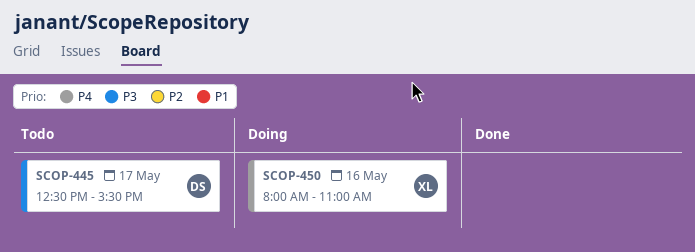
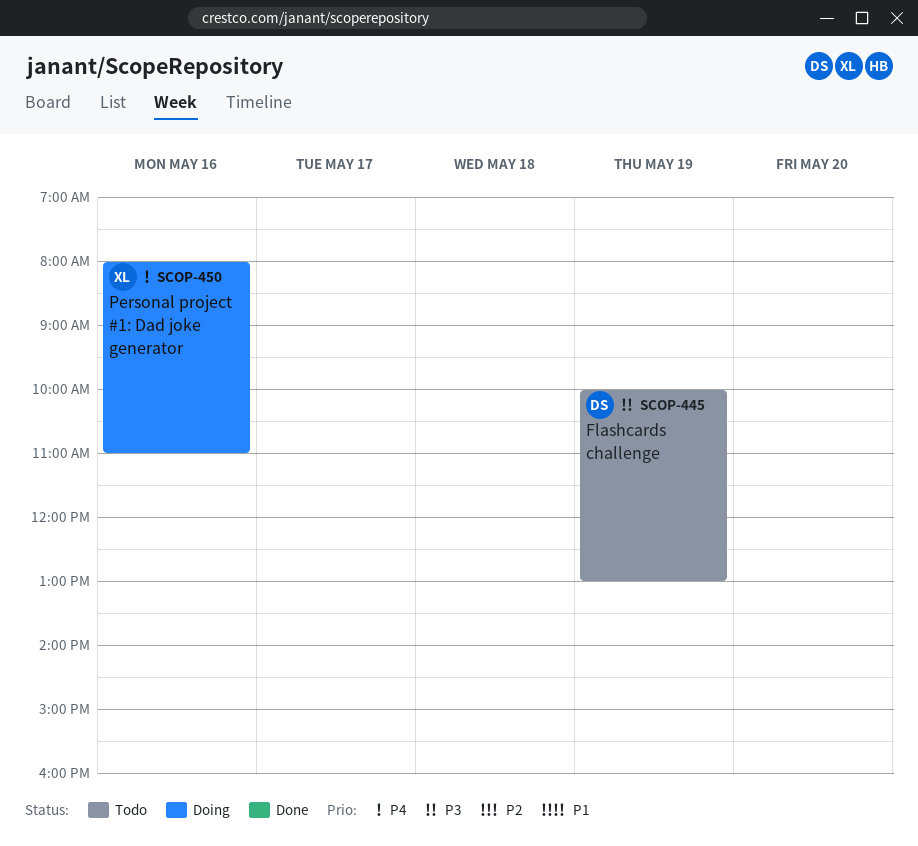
SCOP-445, day: May 17 -> May 19
SCOP-445, begins: 12:30 -> 10:00
SCOP-445, ends: 15:30 -> 13:00

